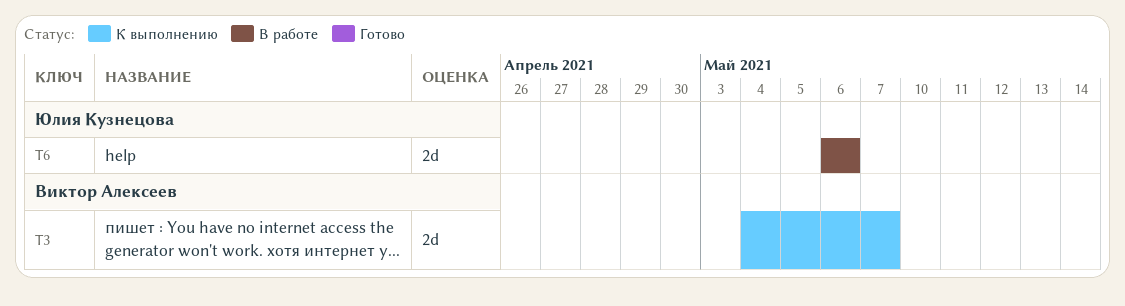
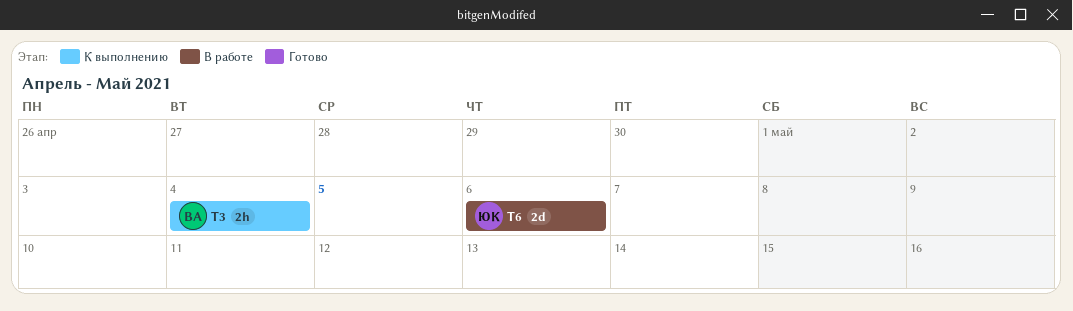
T3, estimate: 2d -> 2h
T3, due: May 7 -> May 4

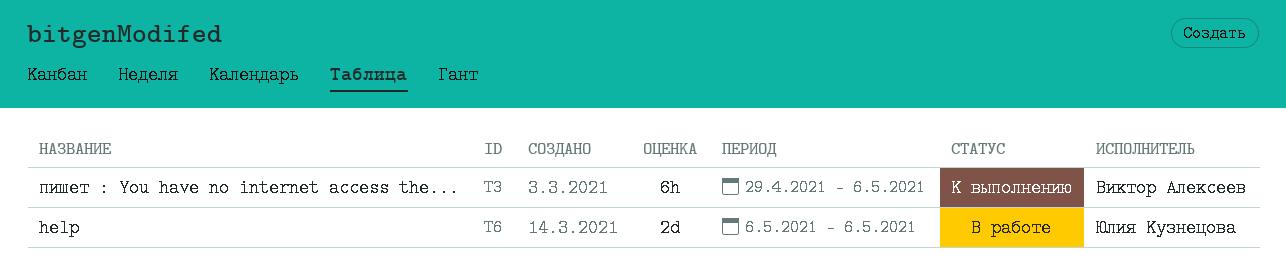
T3, estimate: 2h -> 6h
T3, start: May 4 -> Apr 29
T3, due: May 4 -> May 6

